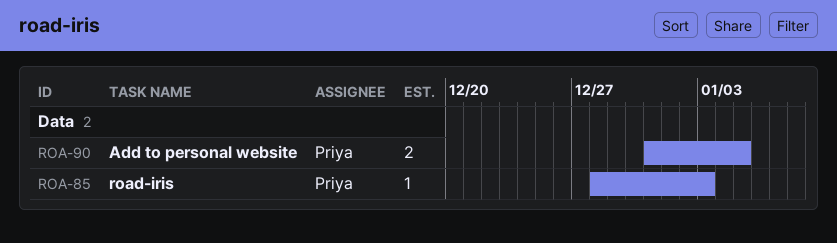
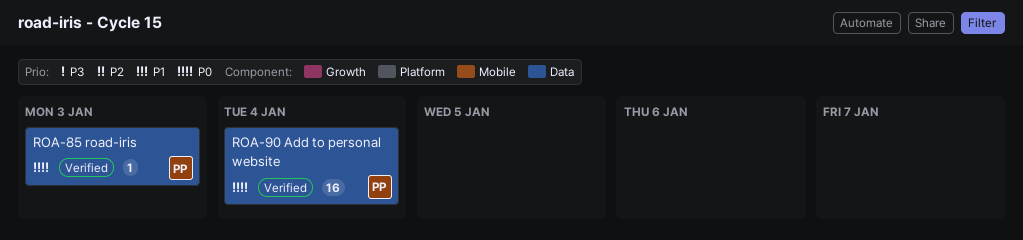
ROA-90, estimate: 2 -> 16
ROA-90, due: Jan 5 -> Jan 4

